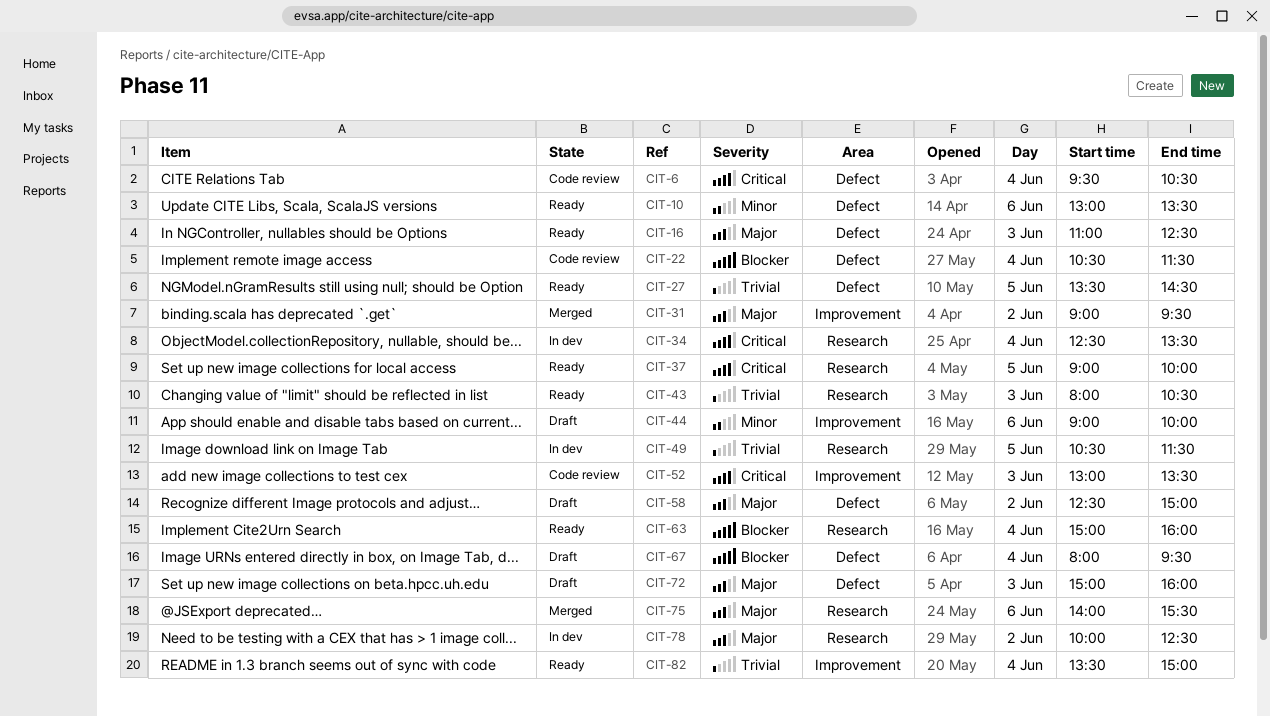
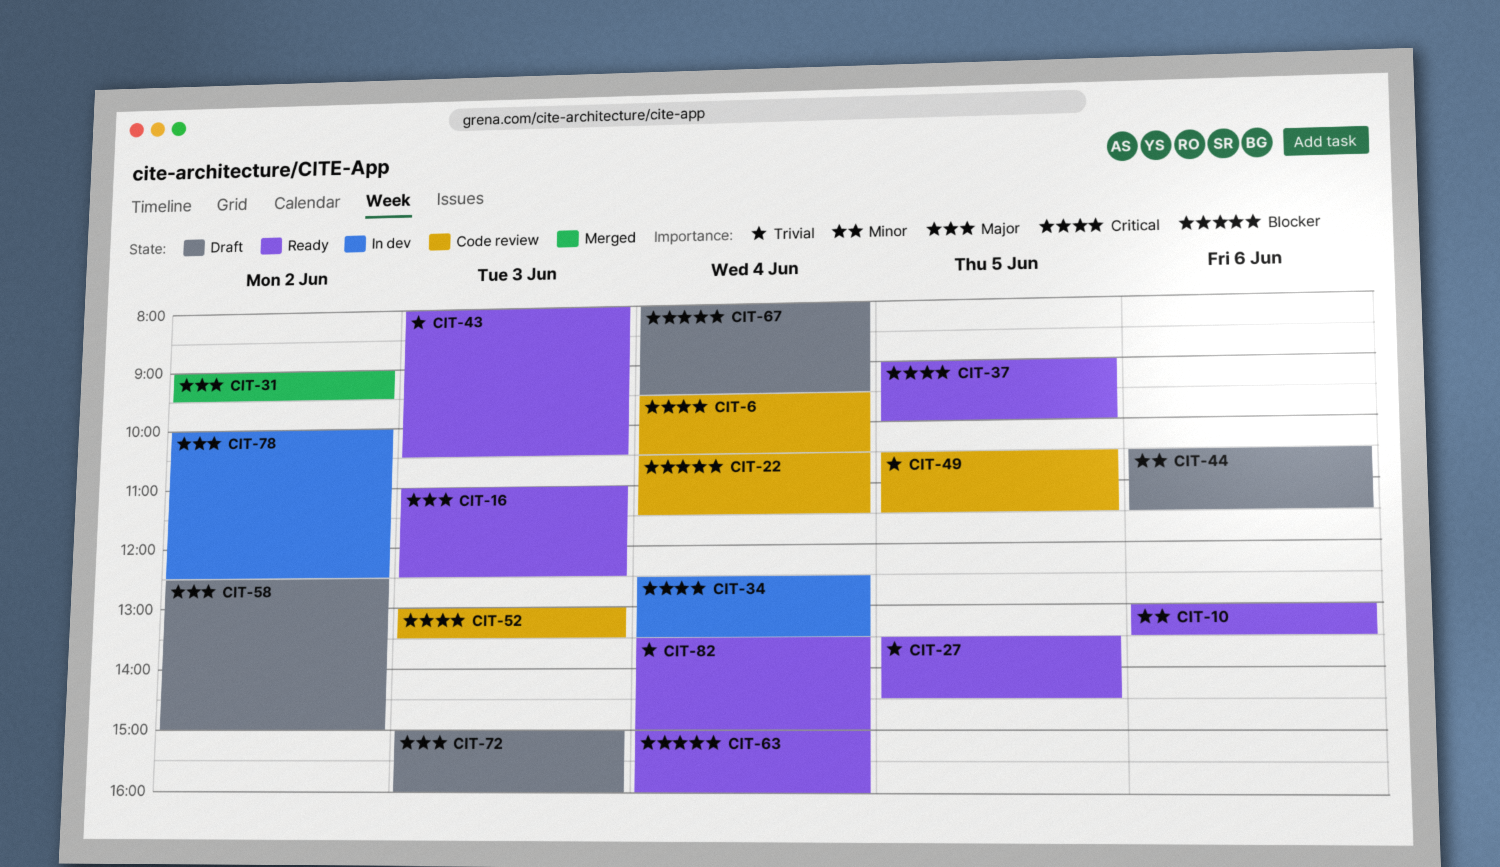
CIT-44, begins: 09:00 -> 10:30
CIT-44, ends: 10:00 -> 11:30
CIT-49, status: In dev -> Code review
CIT-75: present -> none

